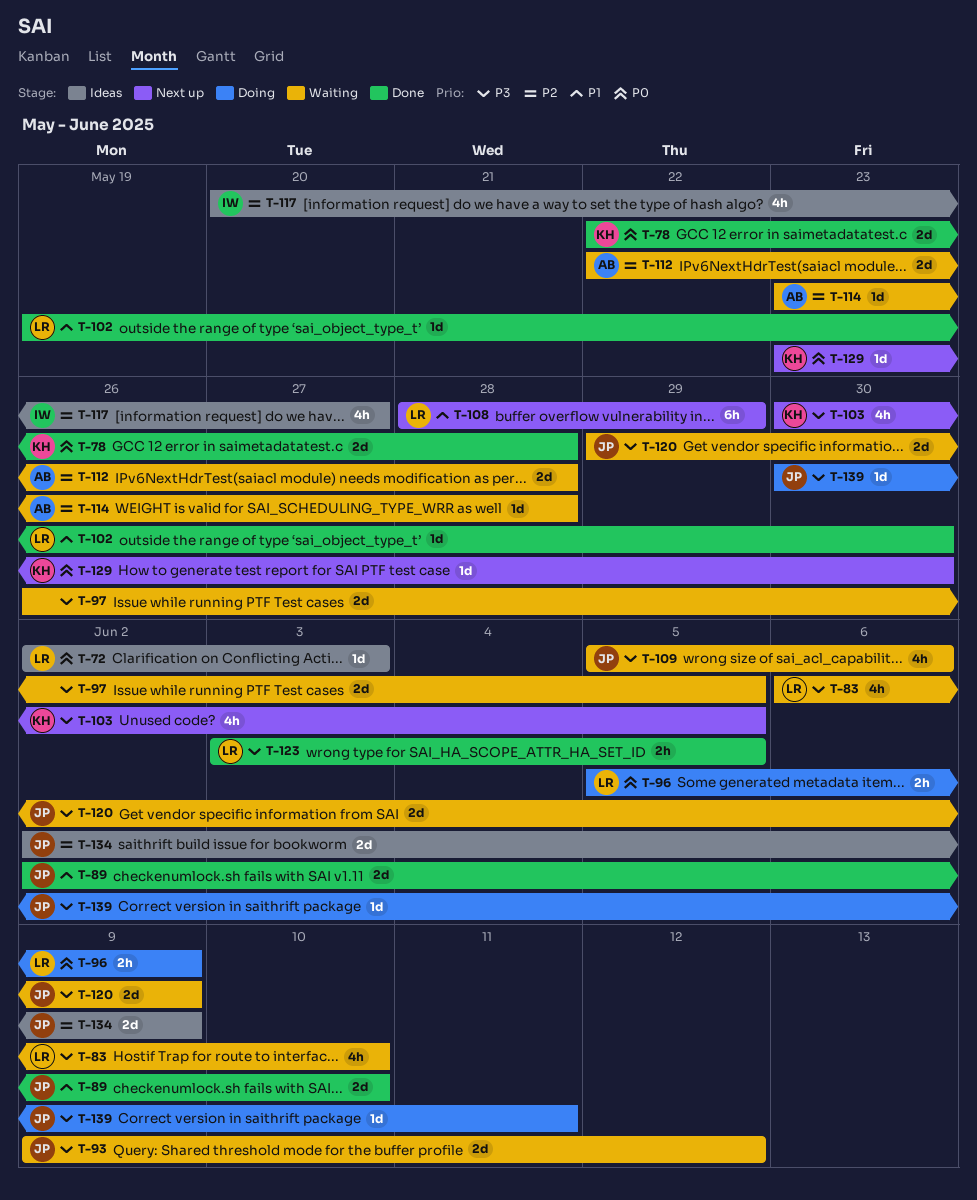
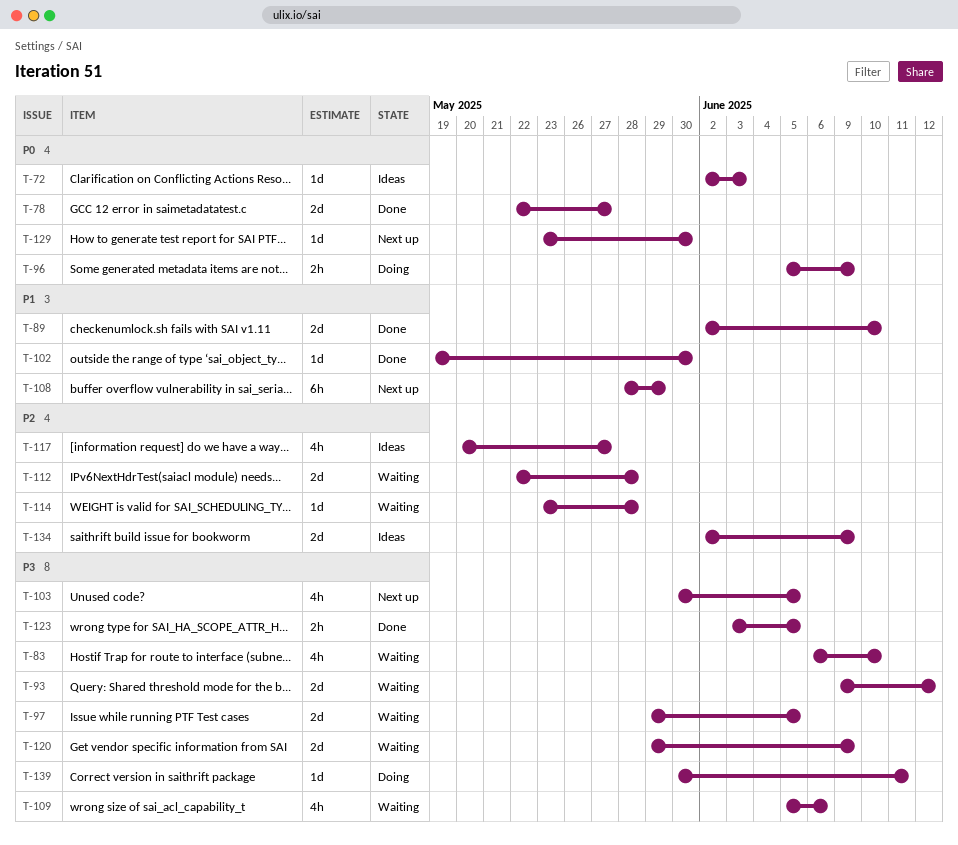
T-78, due: May 28 -> May 27
T-97, start: May 26 -> May 29

